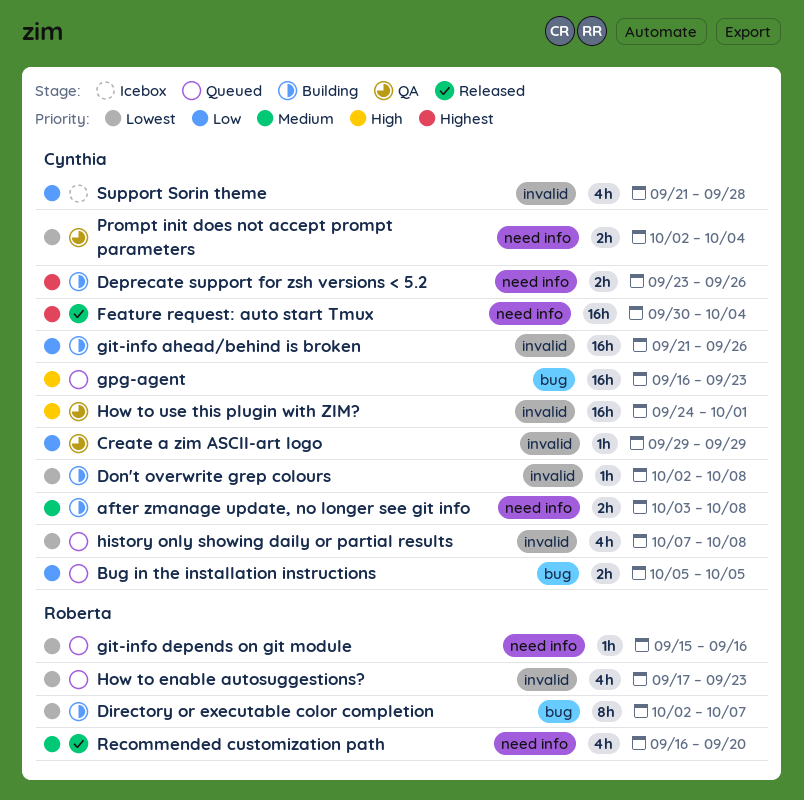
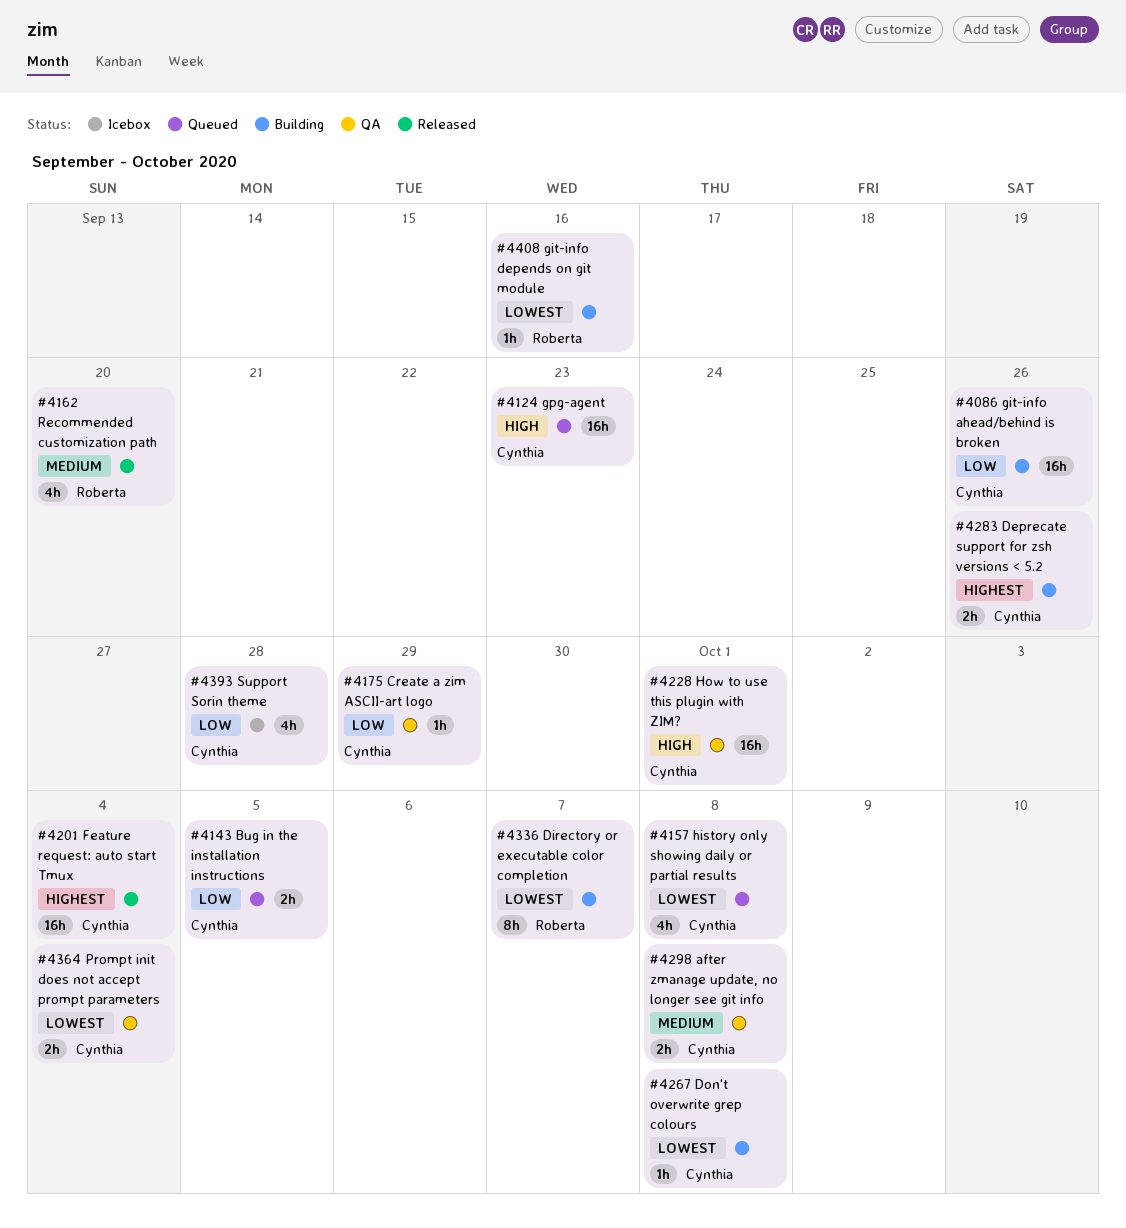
after zmanage update, no longer see git info, status: Building -> QA
git-info depends on git module, status: Queued -> Building
How to enable autosuggestions?: present -> none

